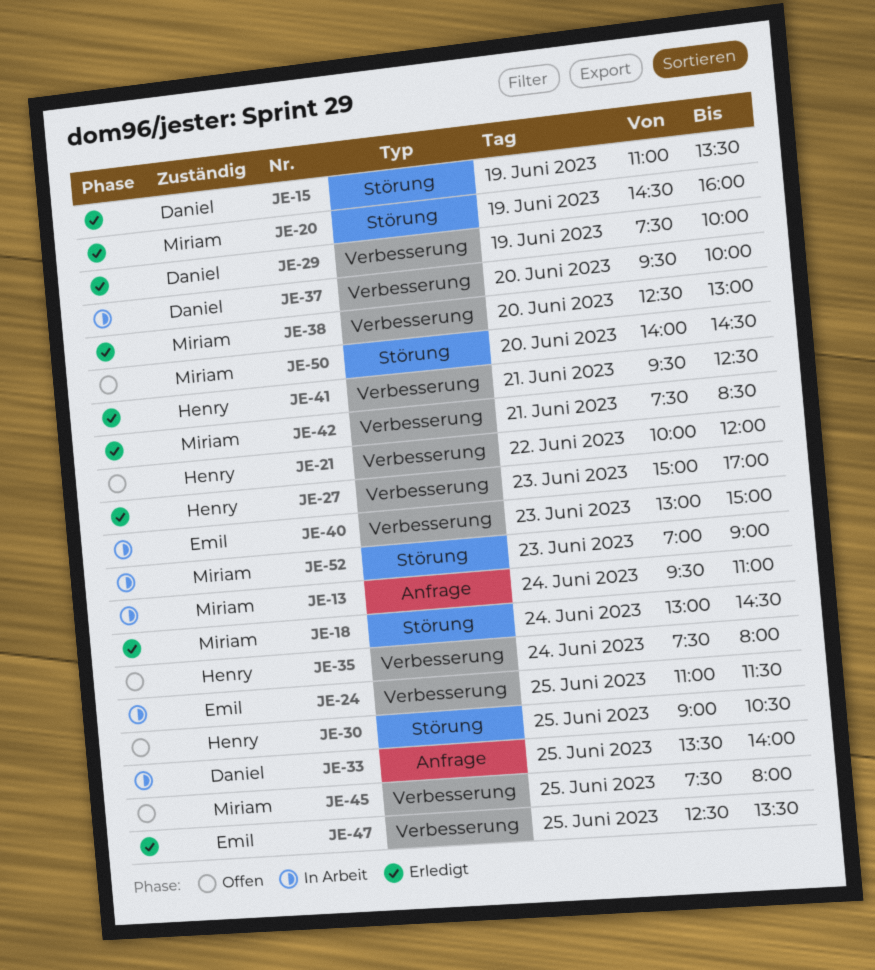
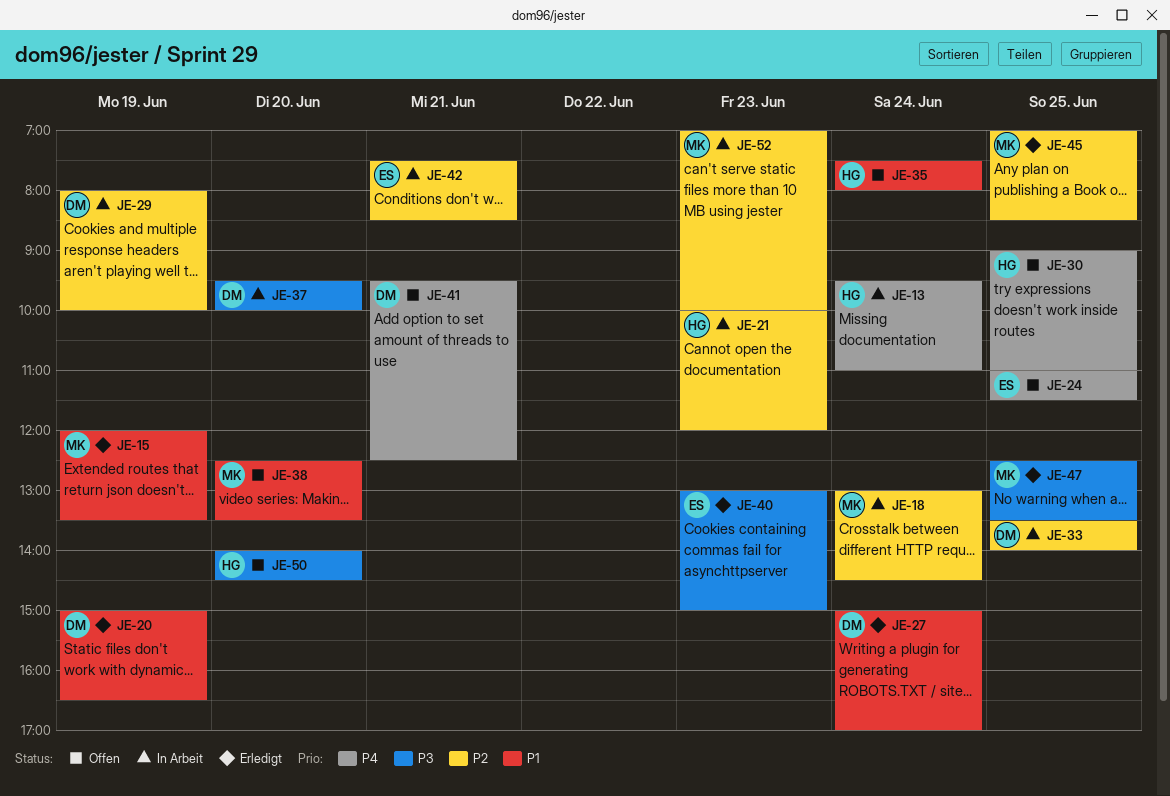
JE-13, owner: Miriam -> Henry
JE-15, owner: Daniel -> Miriam
JE-15, begins: 11:00 -> 12:00
JE-18, status: Erledigt -> In Arbeit
JE-20, owner: Miriam -> Daniel
JE-20, begins: 14:30 -> 15:00
JE-20, ends: 16:00 -> 16:30
JE-21, status: Offen -> In Arbeit
JE-21, day: Jun 22 -> Jun 23
JE-24, status: In Arbeit -> Offen
JE-27, owner: Henry -> Daniel
JE-27, day: Jun 23 -> Jun 24
JE-29, status: Erledigt -> In Arbeit
JE-29, begins: 07:30 -> 08:00
JE-30, ends: 10:30 -> 11:00
JE-38, status: Erledigt -> Offen
JE-38, ends: 13:00 -> 13:30
JE-40, status: In Arbeit -> Erledigt
JE-41, status: Erledigt -> Offen
JE-41, owner: Henry -> Daniel
JE-42, status: Erledigt -> In Arbeit
JE-42, owner: Miriam -> Emil
JE-45, status: Offen -> Erledigt
JE-45, begins: 07:30 -> 07:00
JE-45, ends: 08:00 -> 08:30
JE-47, owner: Emil -> Miriam
JE-50, owner: Miriam -> Henry
JE-52, ends: 09:00 -> 10:00

